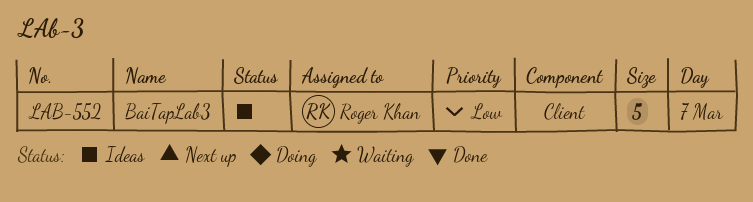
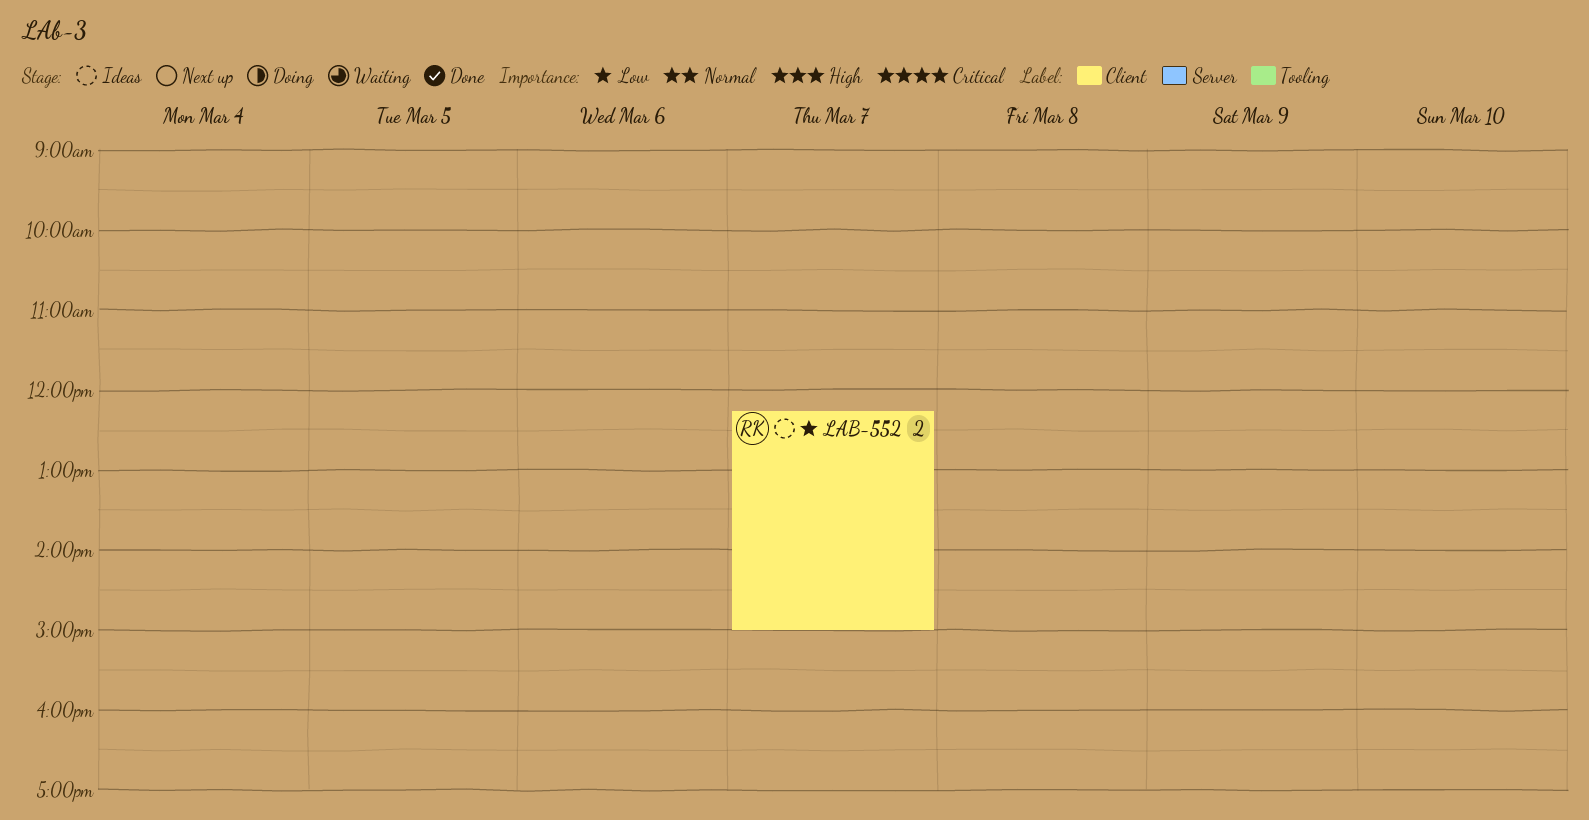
LAB-552, estimate: 5 -> 2

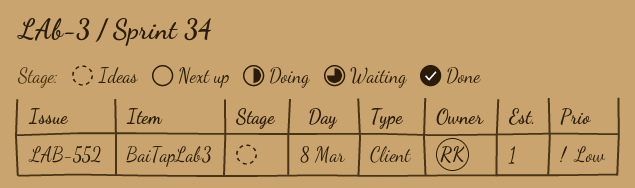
LAB-552, estimate: 2 -> 1
LAB-552, day: Mar 7 -> Mar 8

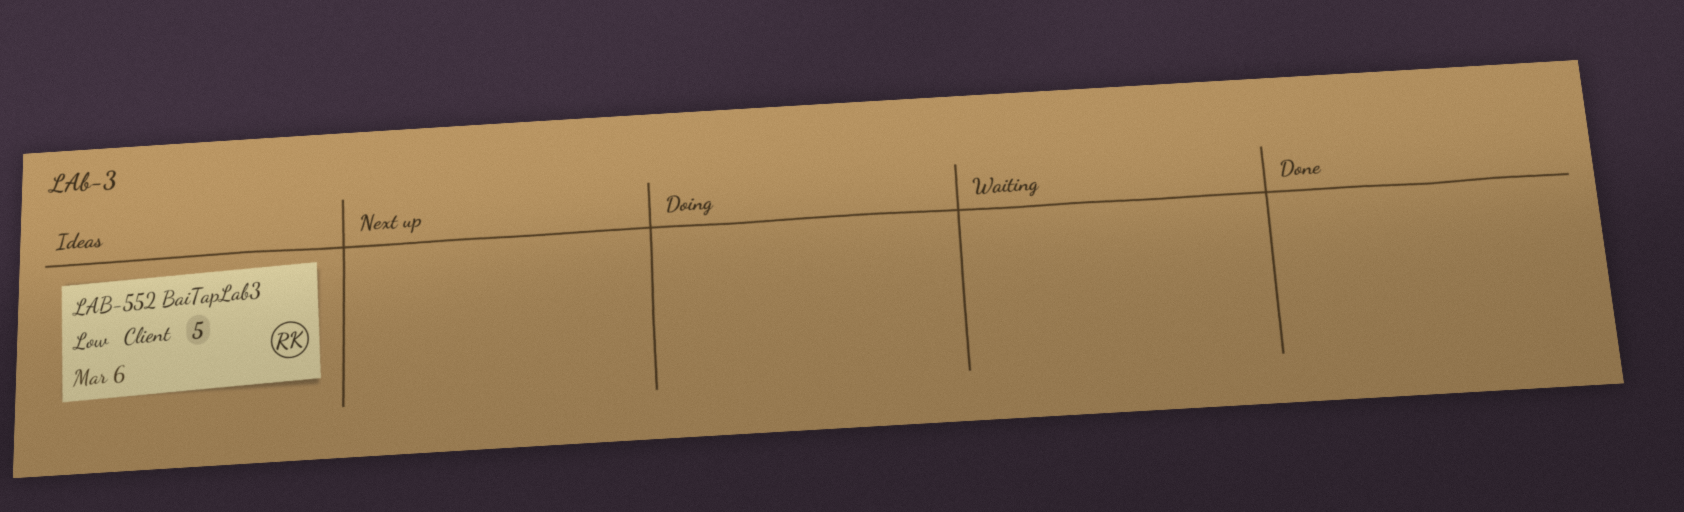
LAB-552, estimate: 1 -> 5
LAB-552, day: Mar 8 -> Mar 6

